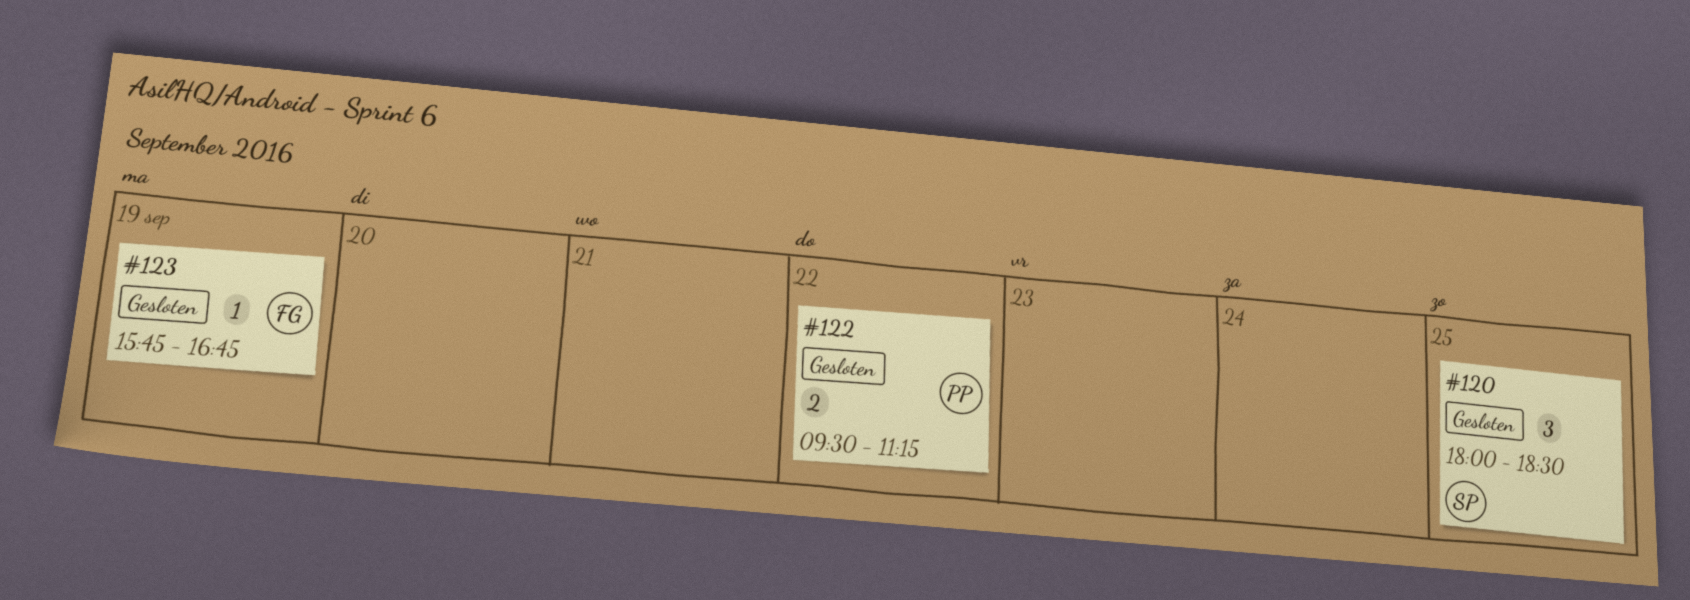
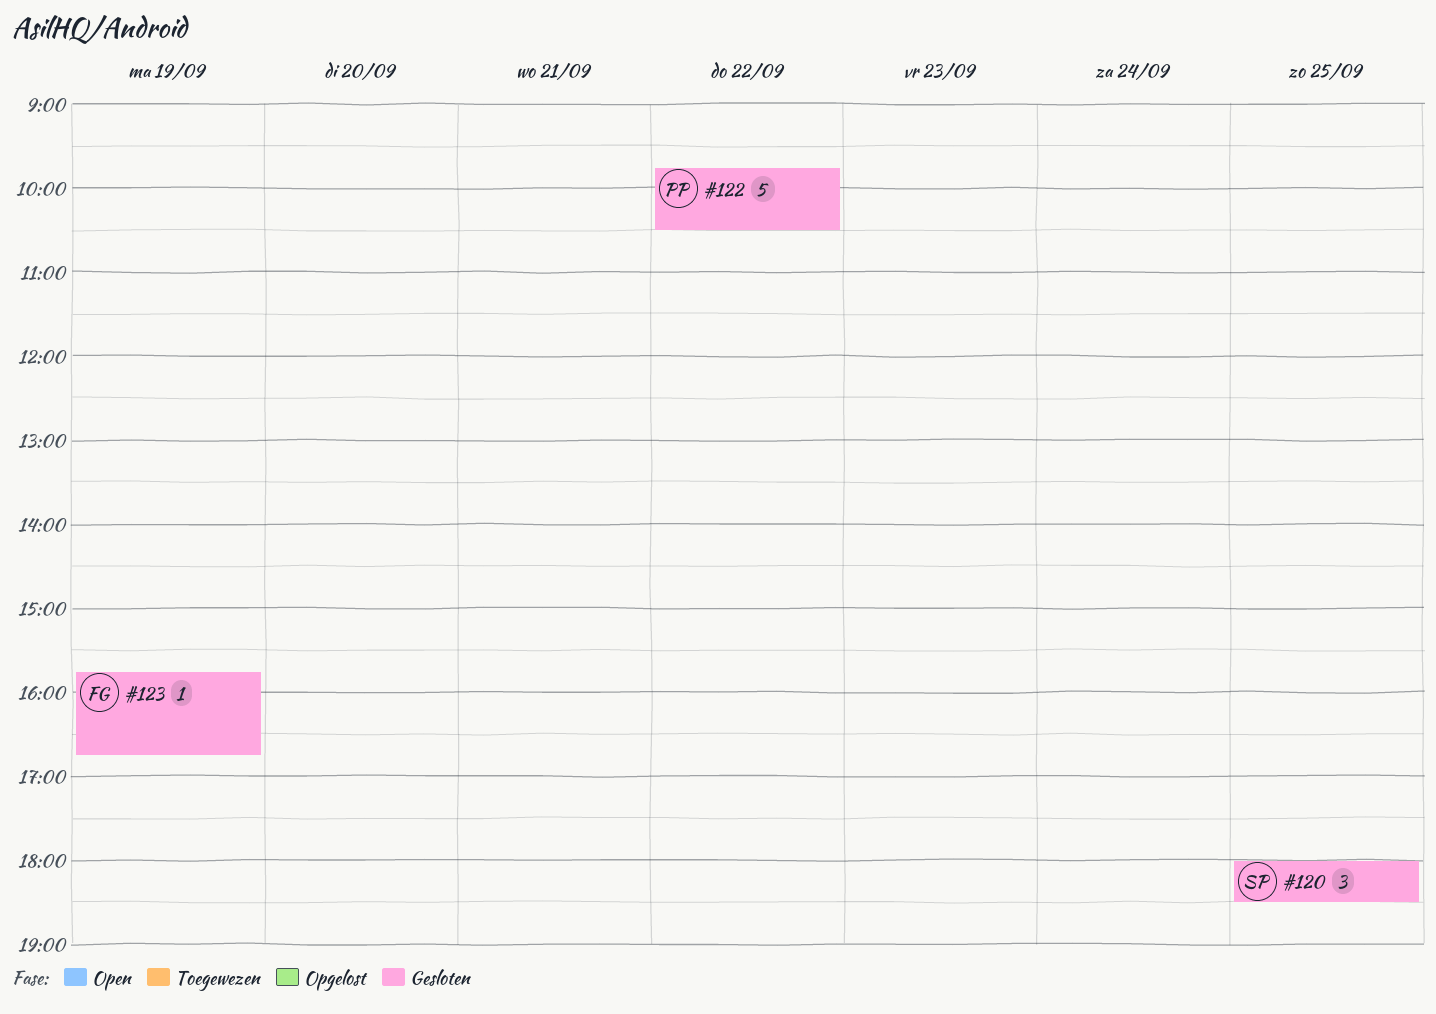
#122, estimate: 2 -> 5
#122, begins: 09:30 -> 09:45
#122, ends: 11:15 -> 10:30

